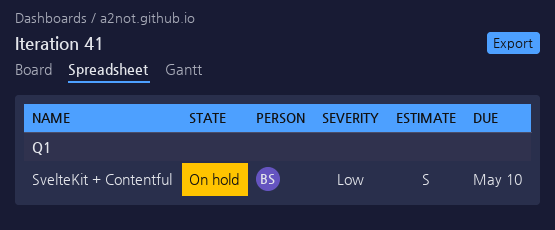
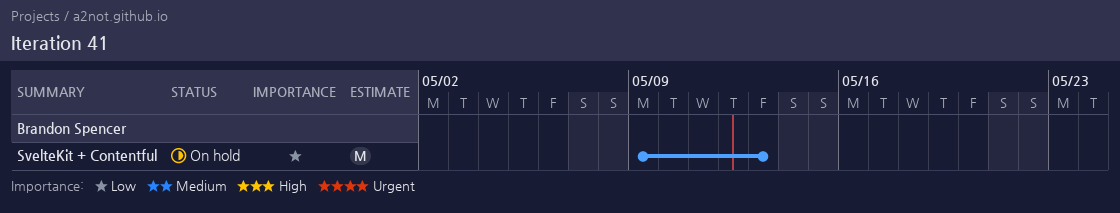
SvelteKit + Contentful, estimate: S -> M
SvelteKit + Contentful, due: May 10 -> May 13

